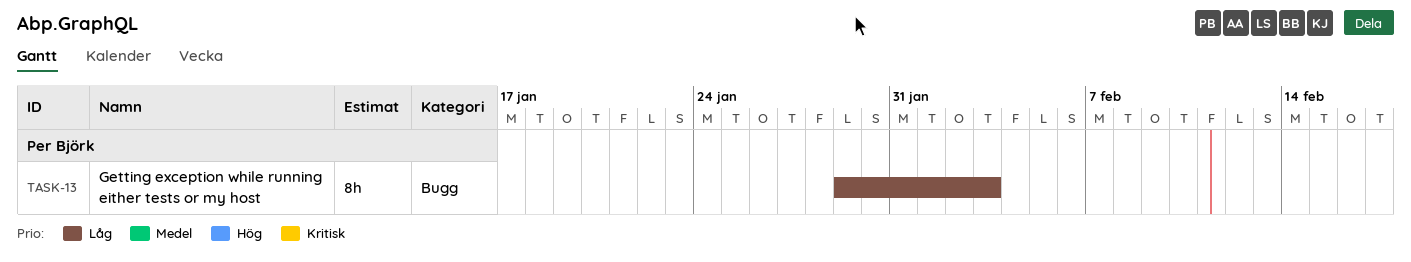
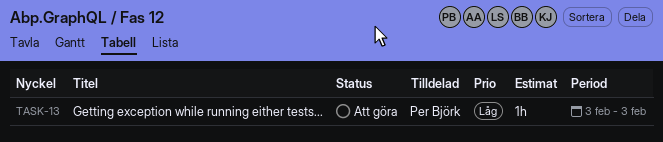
TASK-13, estimate: 8h -> 1h
TASK-13, start: Jan 29 -> Feb 3

